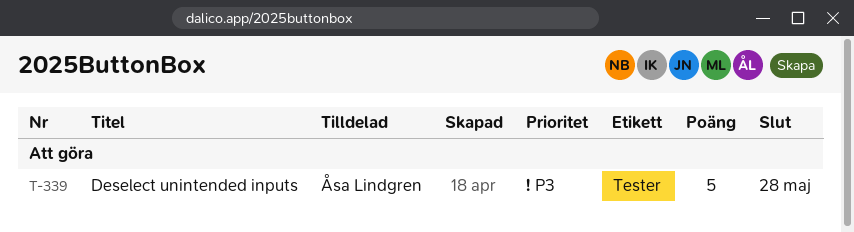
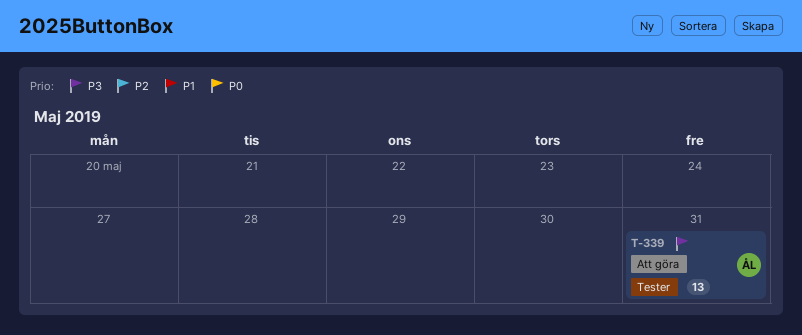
T-339, estimate: 5 -> 13
T-339, due: May 28 -> May 31

